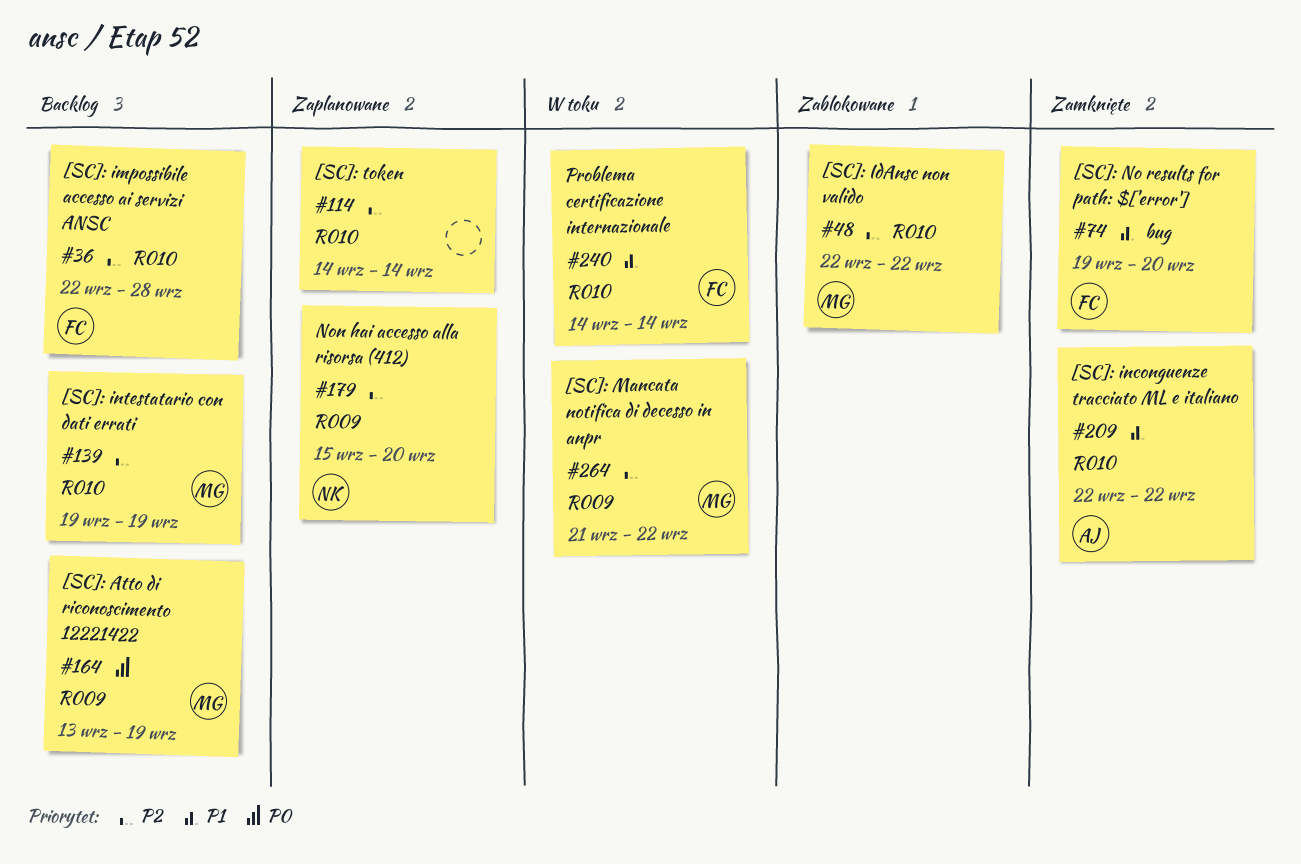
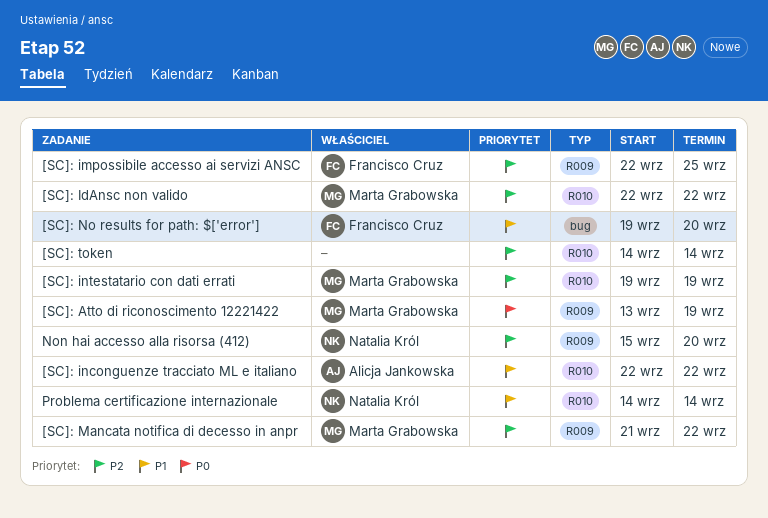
[SC]: impossibile accesso ai servizi ANSC, label: R010 -> R009
[SC]: impossibile accesso ai servizi ANSC, due: Sep 28 -> Sep 25
Problema certificazione internazionale, owner: Francisco Cruz -> Natalia Król

